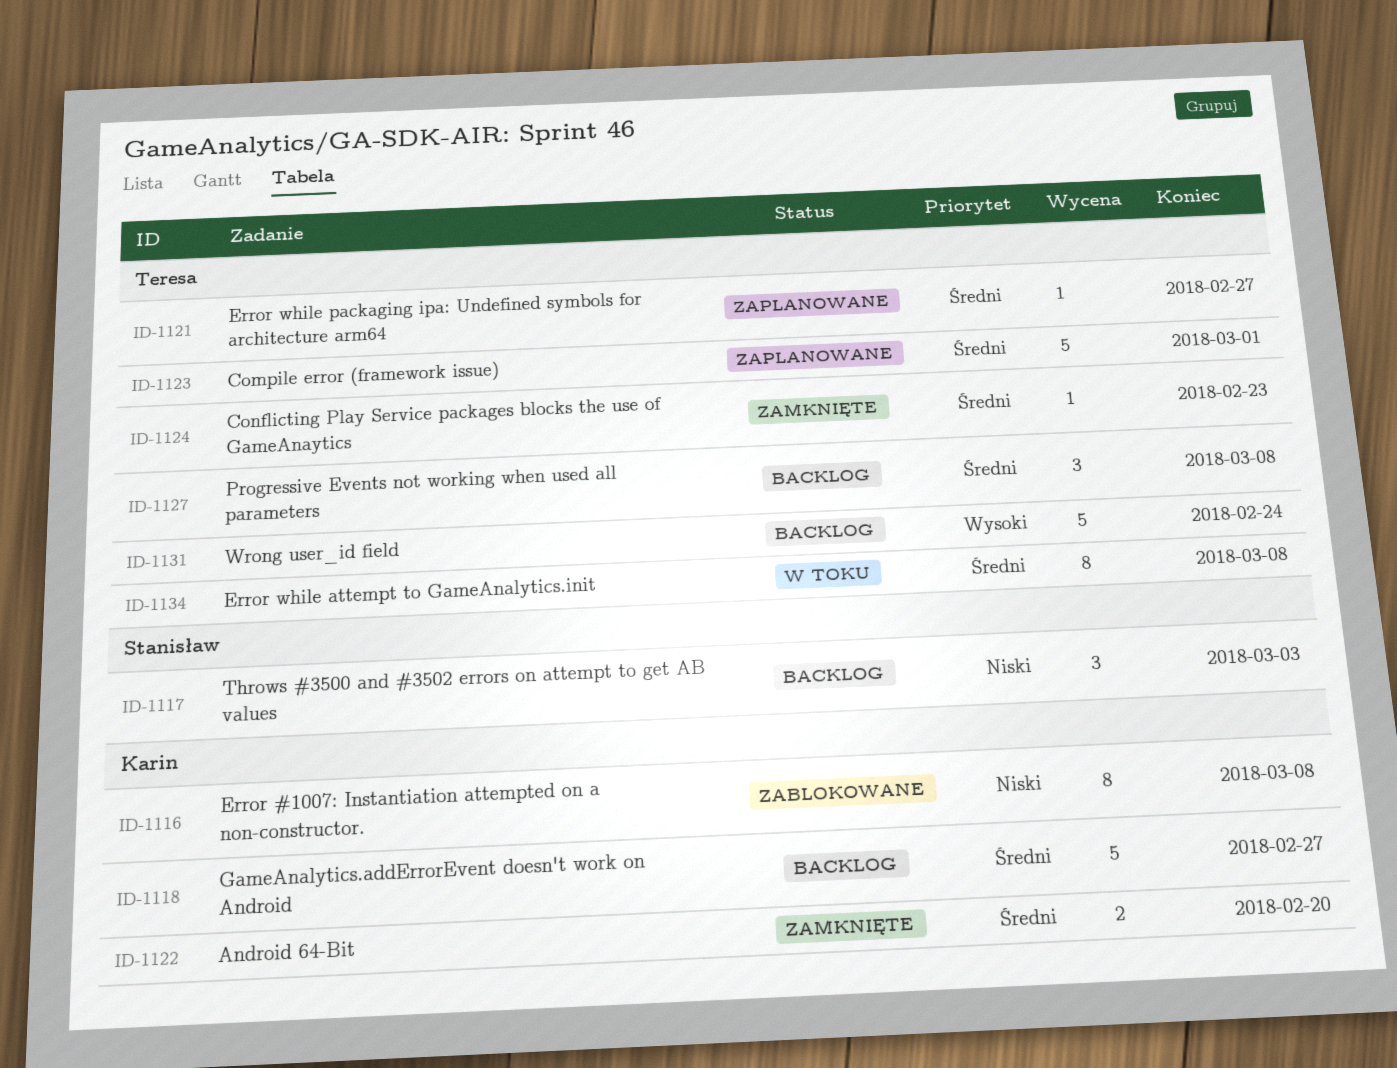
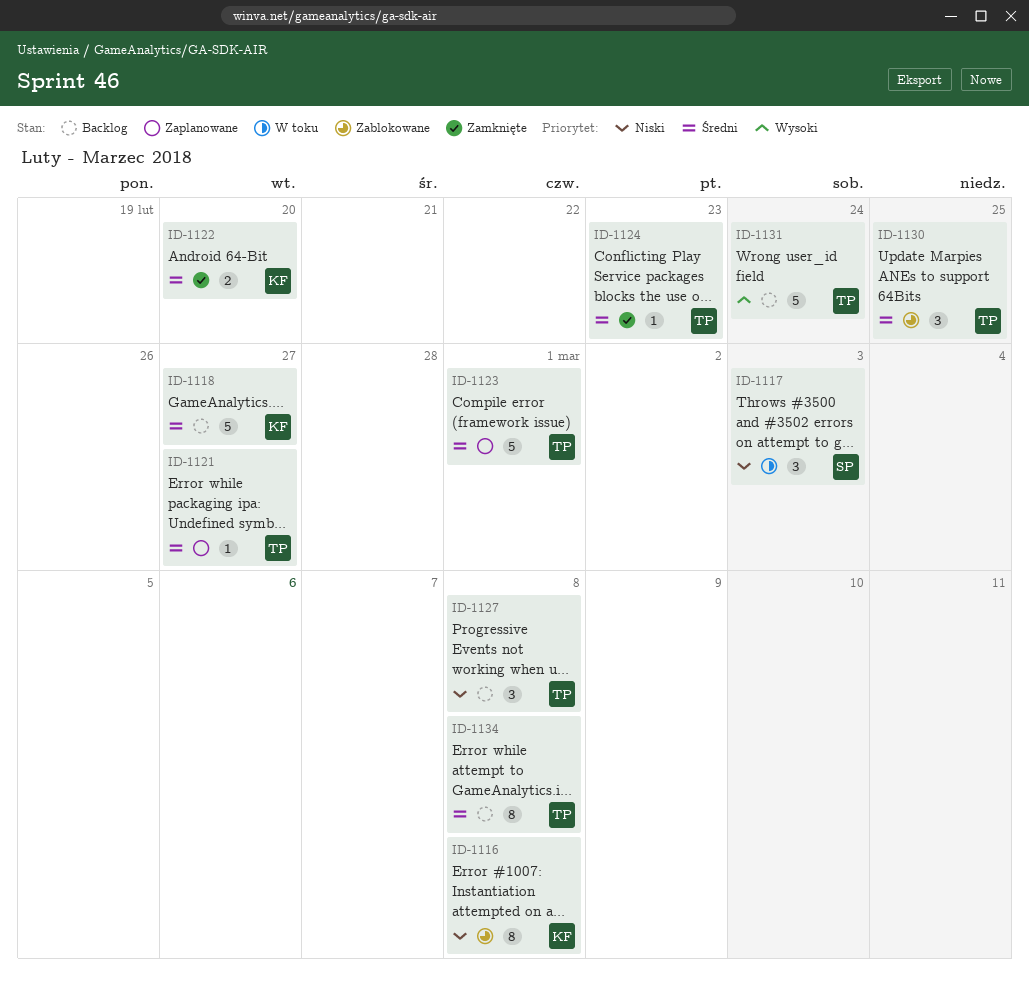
ID-1117, status: Backlog -> W toku
ID-1127, priority: Średni -> Niski
ID-1130: none -> present
ID-1134, status: W toku -> Backlog

